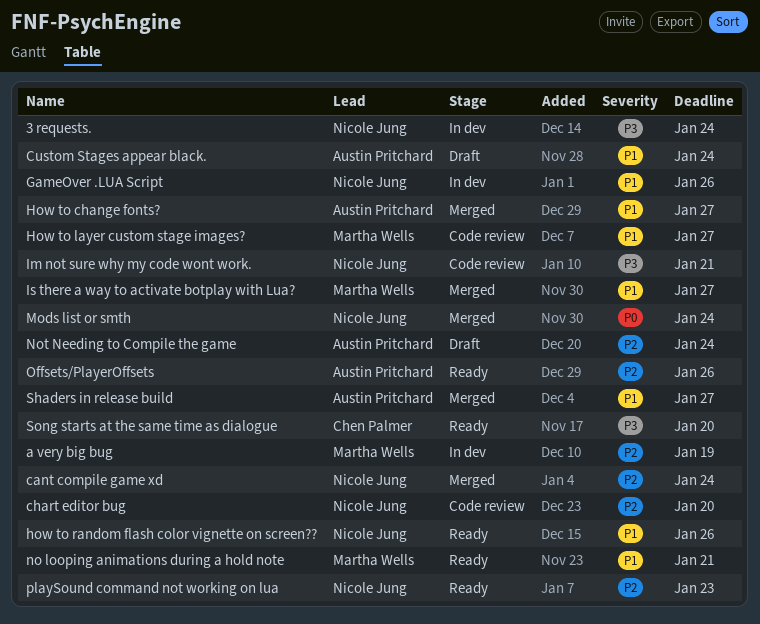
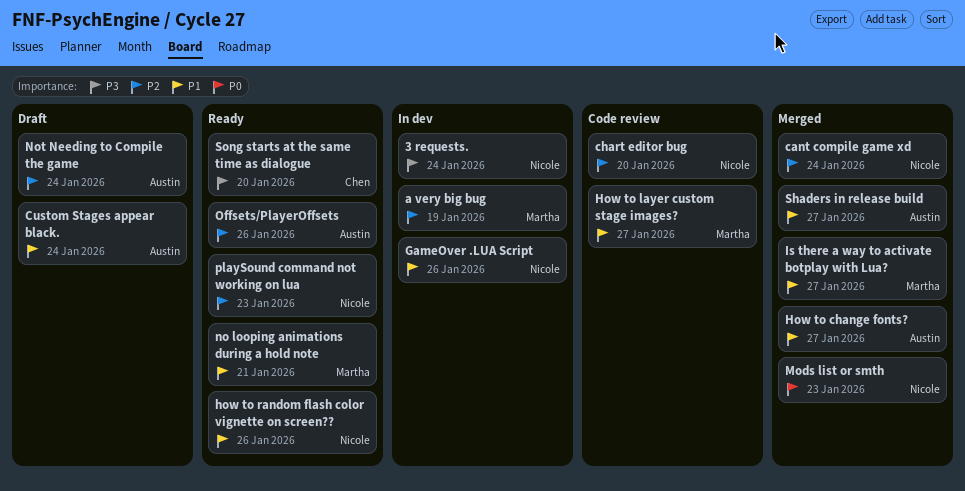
Im not sure why my code wont work.: present -> none
Mods list or smth, due: Jan 24 -> Jan 23

